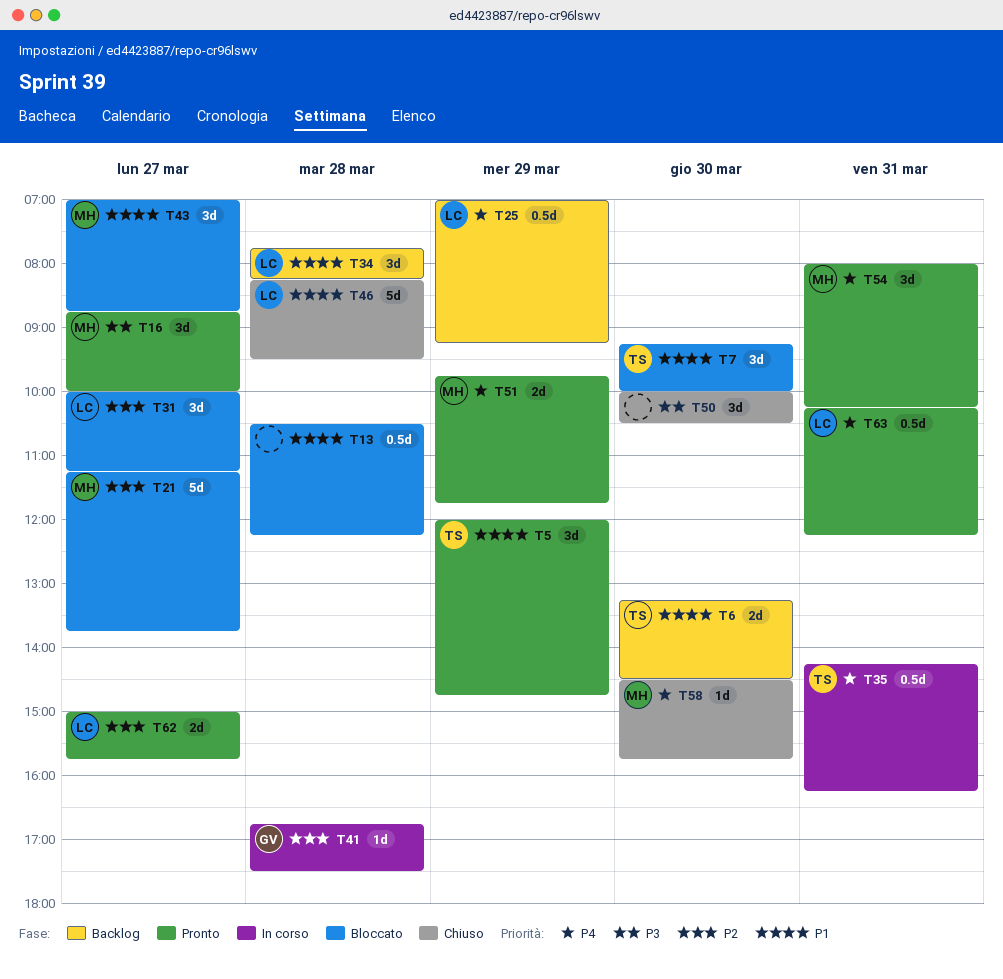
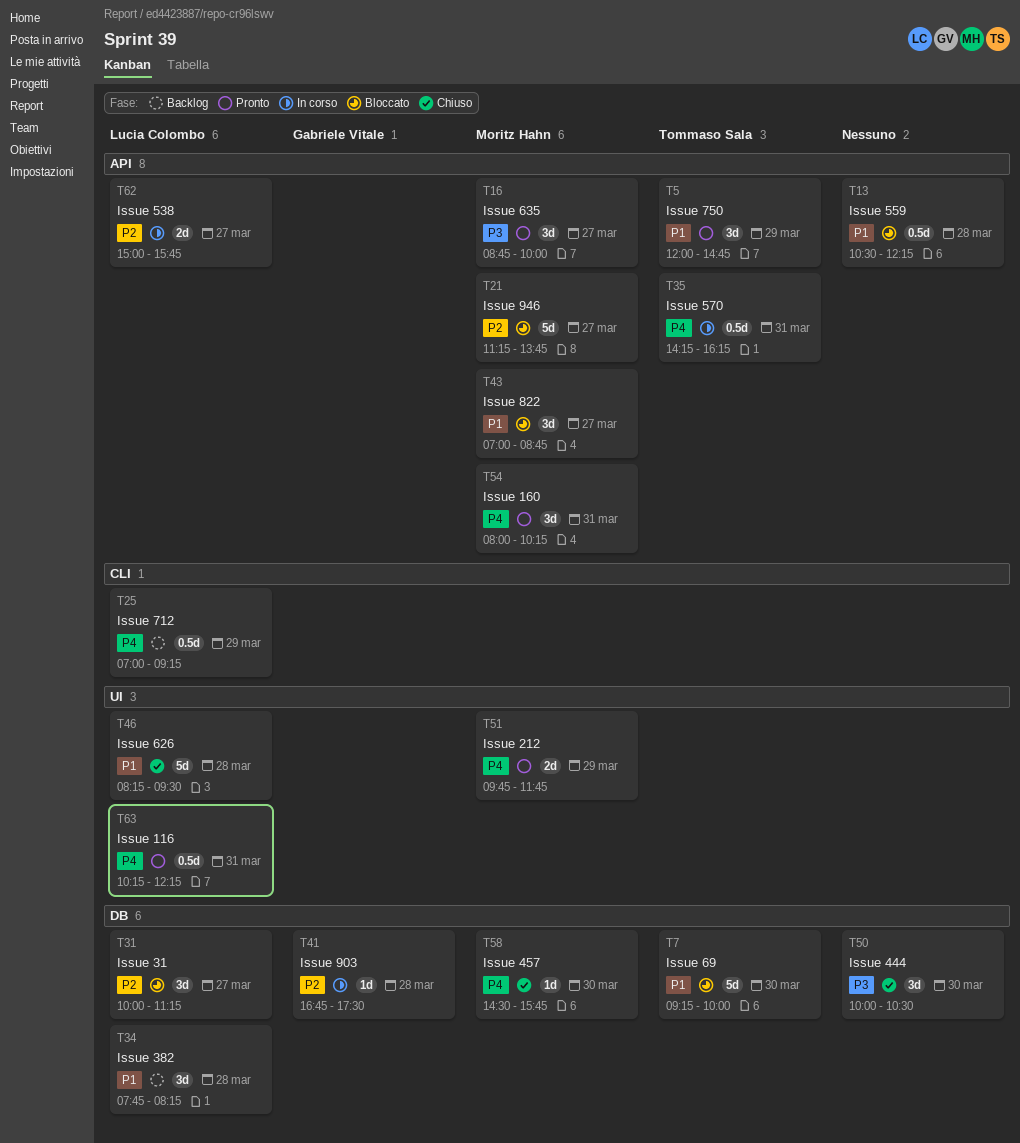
T6: present -> none
T7, estimate: 3d -> 5d
T62, status: Pronto -> In corso

